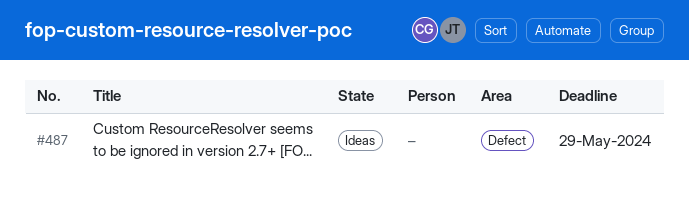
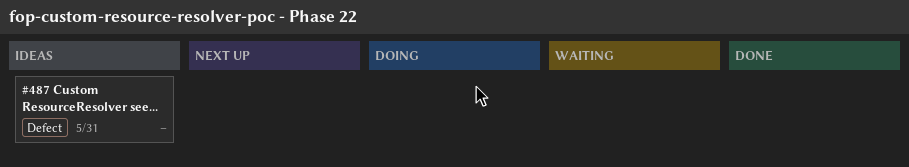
#487, due: May 29 -> May 31

